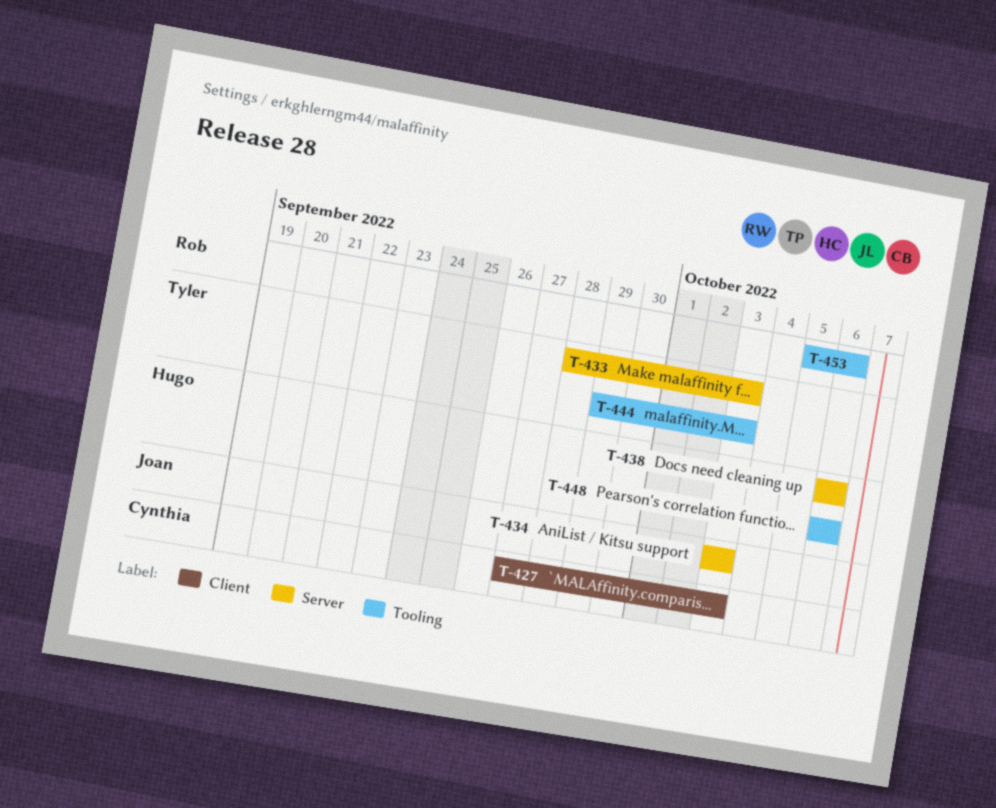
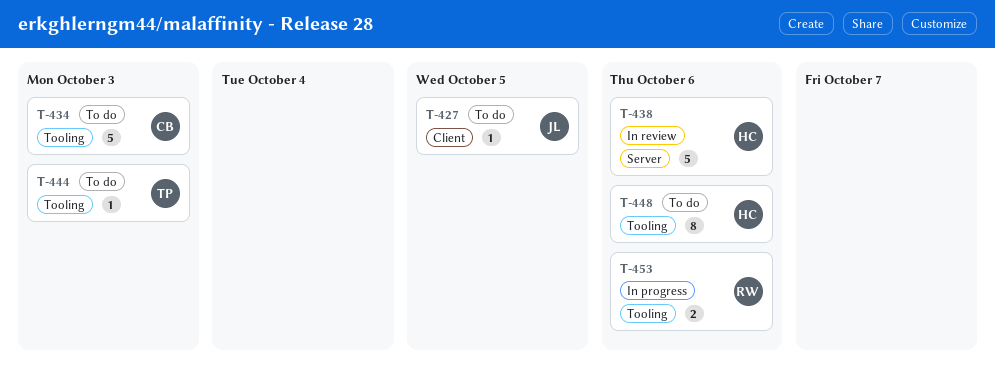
T-427, owner: Cynthia -> Joan
T-427, due: Oct 3 -> Oct 5
T-433: present -> none
T-434, owner: Joan -> Cynthia
T-434, label: Server -> Tooling

